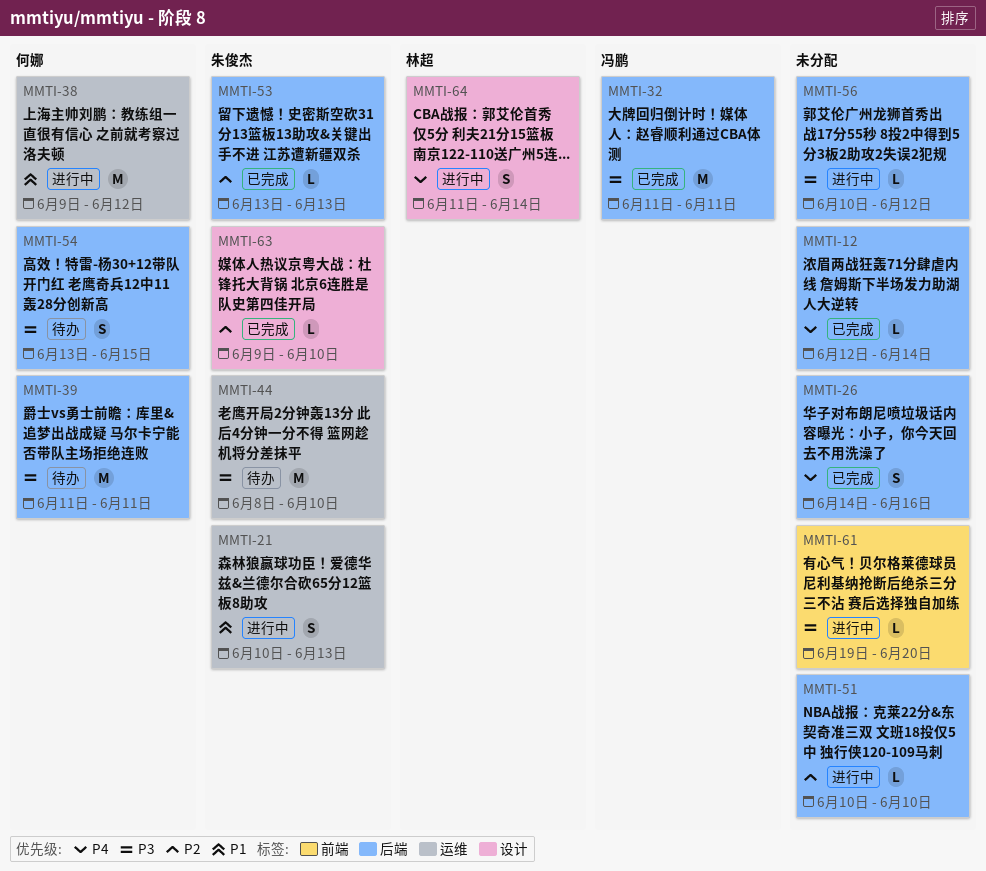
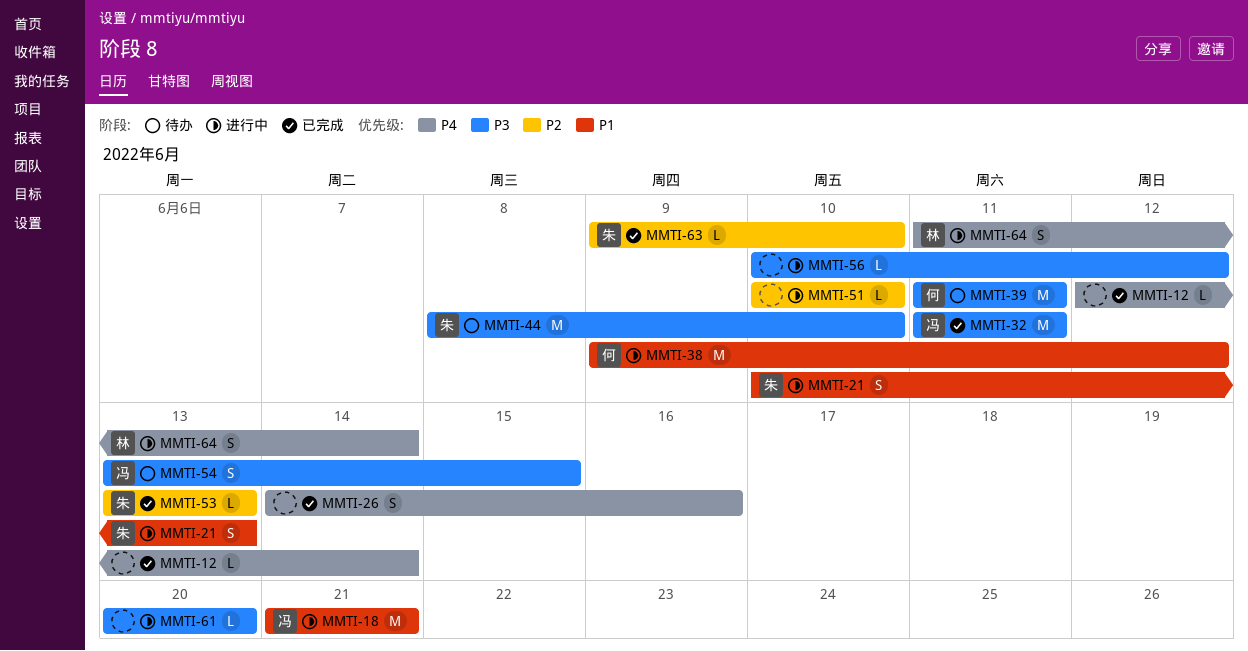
MMTI-18: none -> present
MMTI-54, owner: 何娜 -> 冯鹏
MMTI-61, start: Jun 19 -> Jun 20

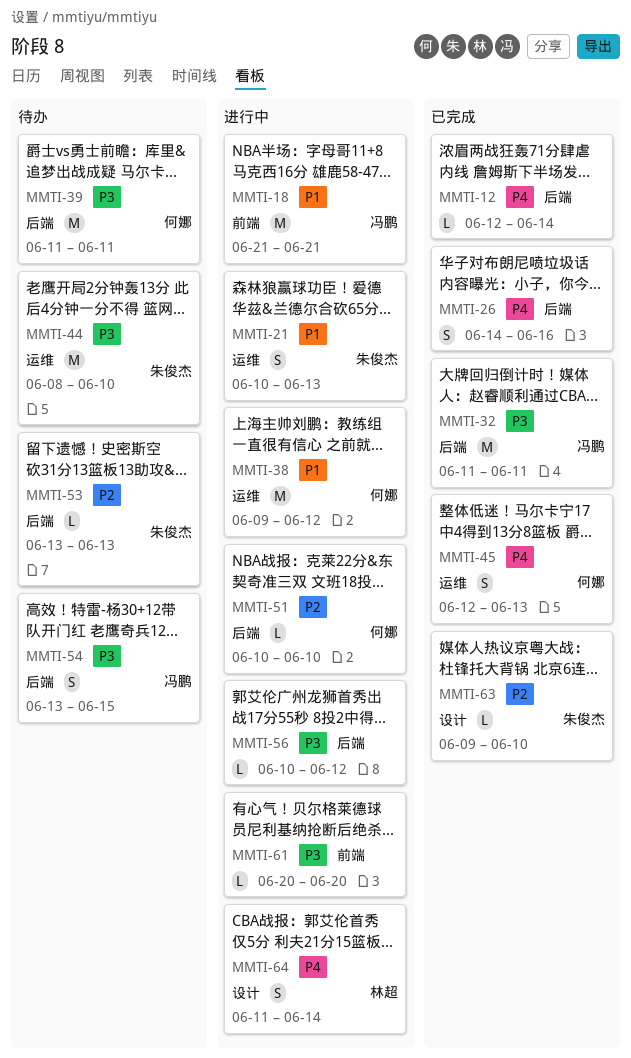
MMTI-45: none -> present
MMTI-51, owner: none -> 何娜
MMTI-53, status: 已完成 -> 待办

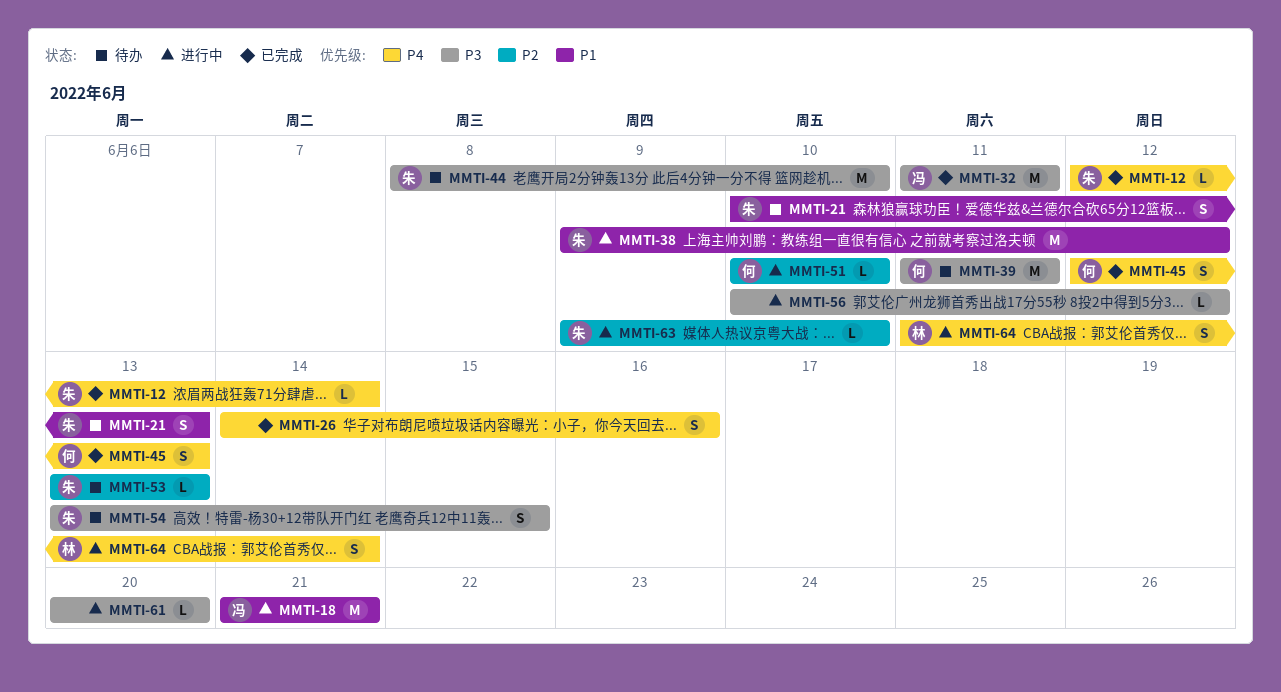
MMTI-12, owner: none -> 朱俊杰
MMTI-21, status: 进行中 -> 待办
MMTI-38, owner: 何娜 -> 朱俊杰
MMTI-54, owner: 冯鹏 -> 朱俊杰
MMTI-63, status: 已完成 -> 进行中

